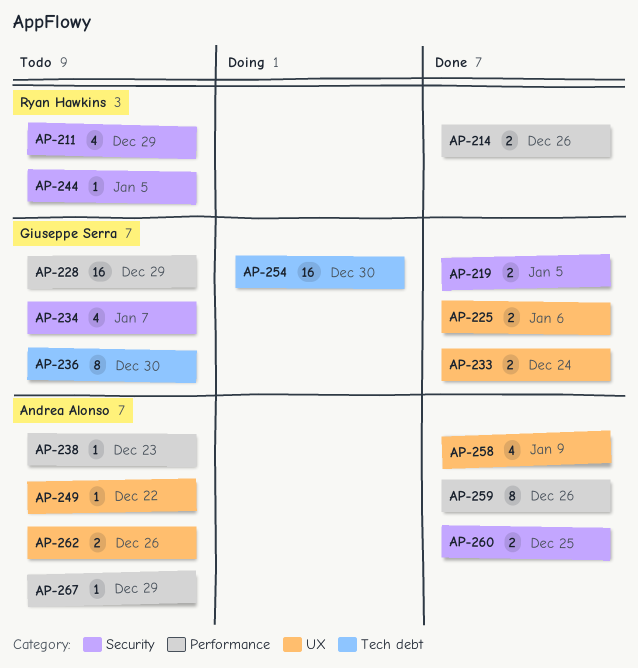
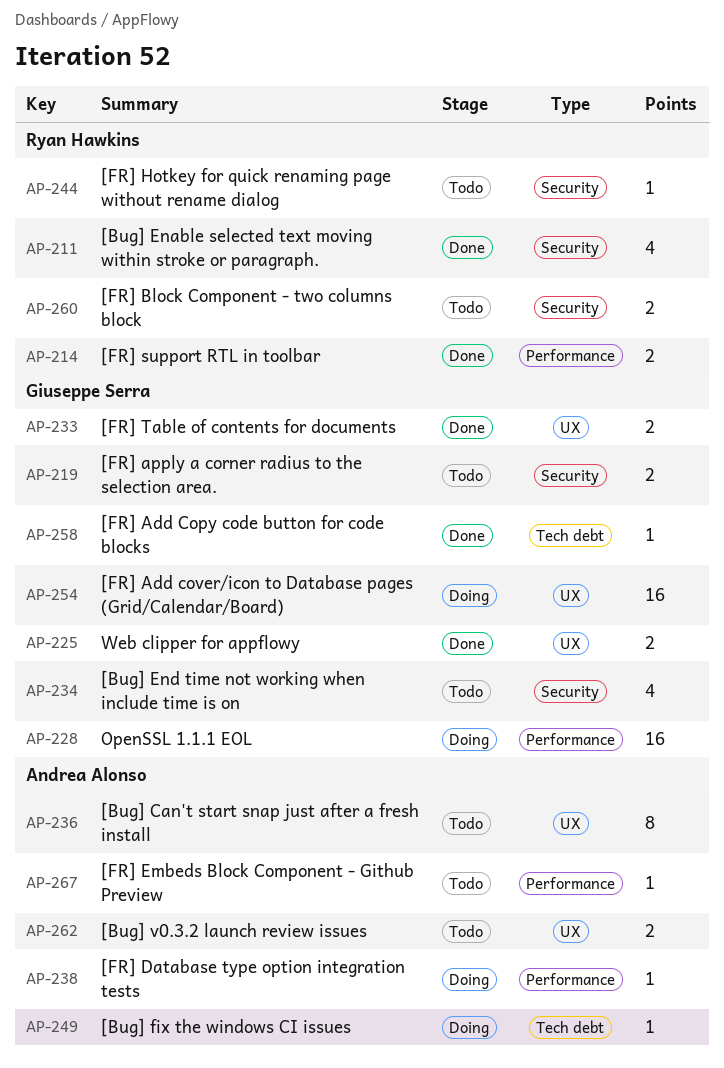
AP-211, status: Todo -> Done
AP-219, status: Done -> Todo
AP-228, status: Todo -> Doing
AP-236, owner: Giuseppe Serra -> Andrea Alonso
AP-236, label: Tech debt -> UX
AP-238, status: Todo -> Doing
AP-249, status: Todo -> Doing
AP-249, label: UX -> Tech debt
AP-254, label: Tech debt -> UX
AP-258, owner: Andrea Alonso -> Giuseppe Serra
AP-258, label: UX -> Tech debt
AP-258, estimate: 4 -> 1
AP-259: present -> none
AP-260, status: Done -> Todo
AP-260, owner: Andrea Alonso -> Ryan Hawkins

